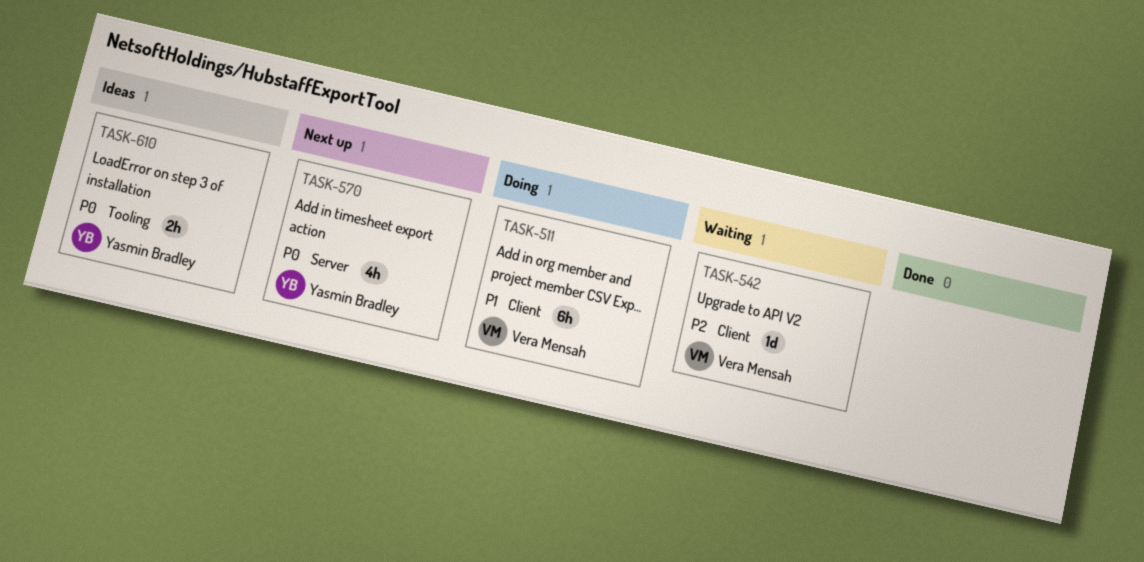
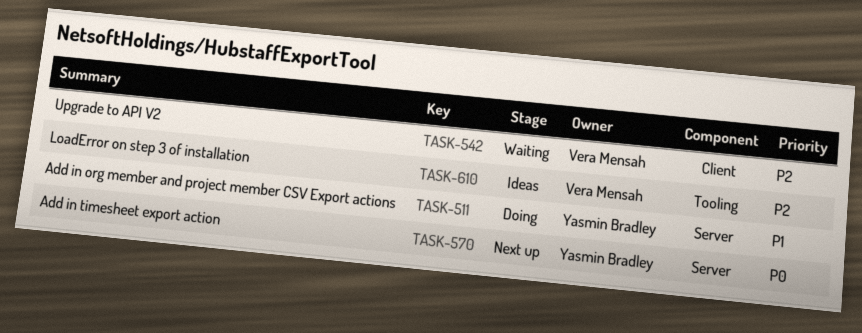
TASK-511, owner: Vera Mensah -> Yasmin Bradley
TASK-511, label: Client -> Server
TASK-610, owner: Yasmin Bradley -> Vera Mensah
TASK-610, priority: P0 -> P2

